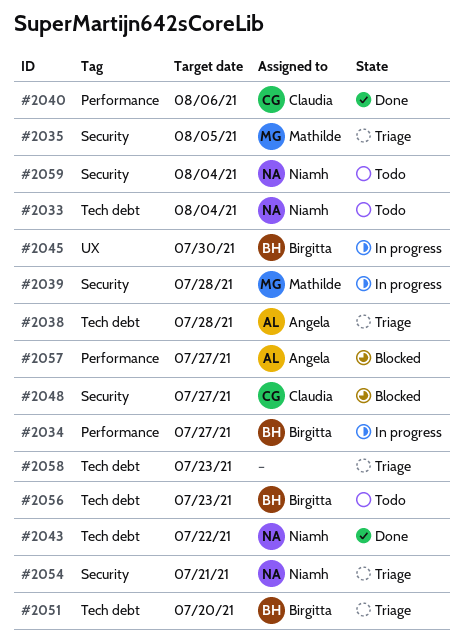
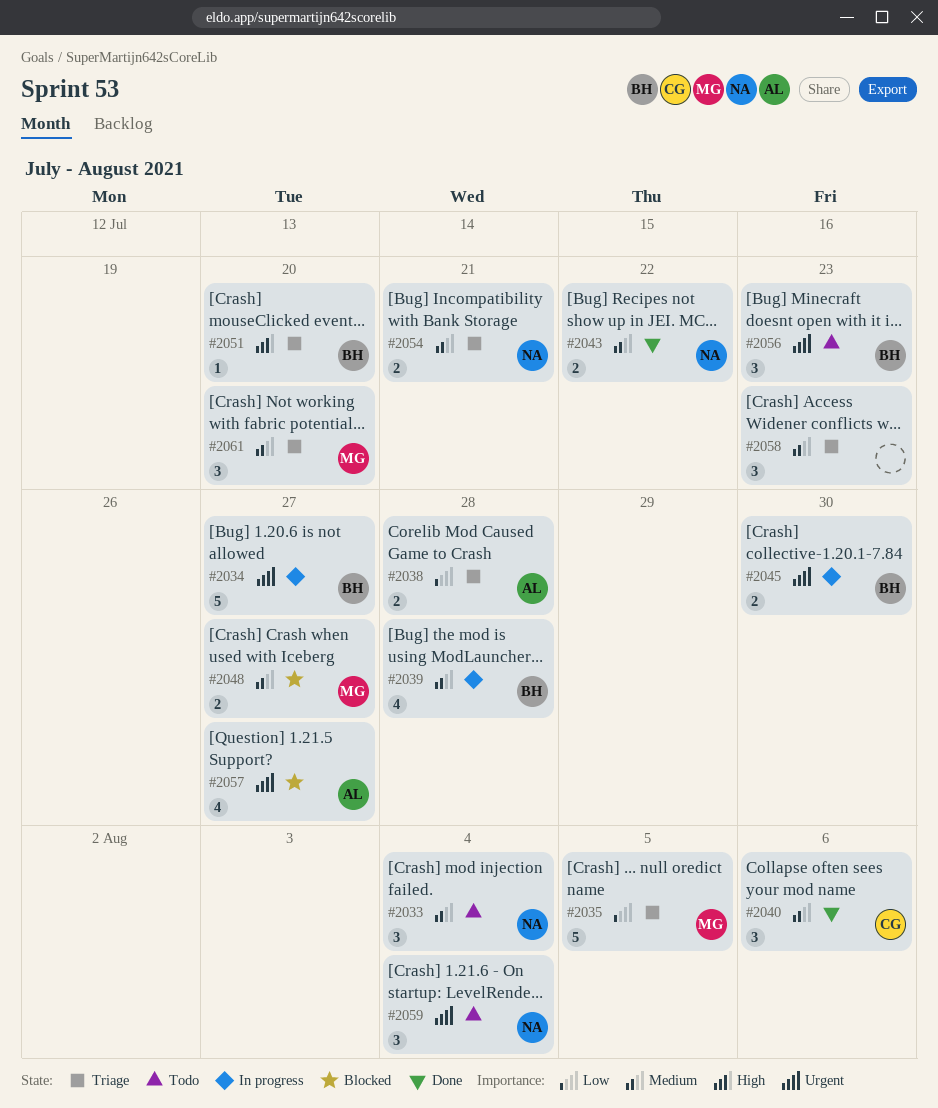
#2039, owner: Mathilde -> Birgitta
#2048, owner: Claudia -> Mathilde
#2061: none -> present

